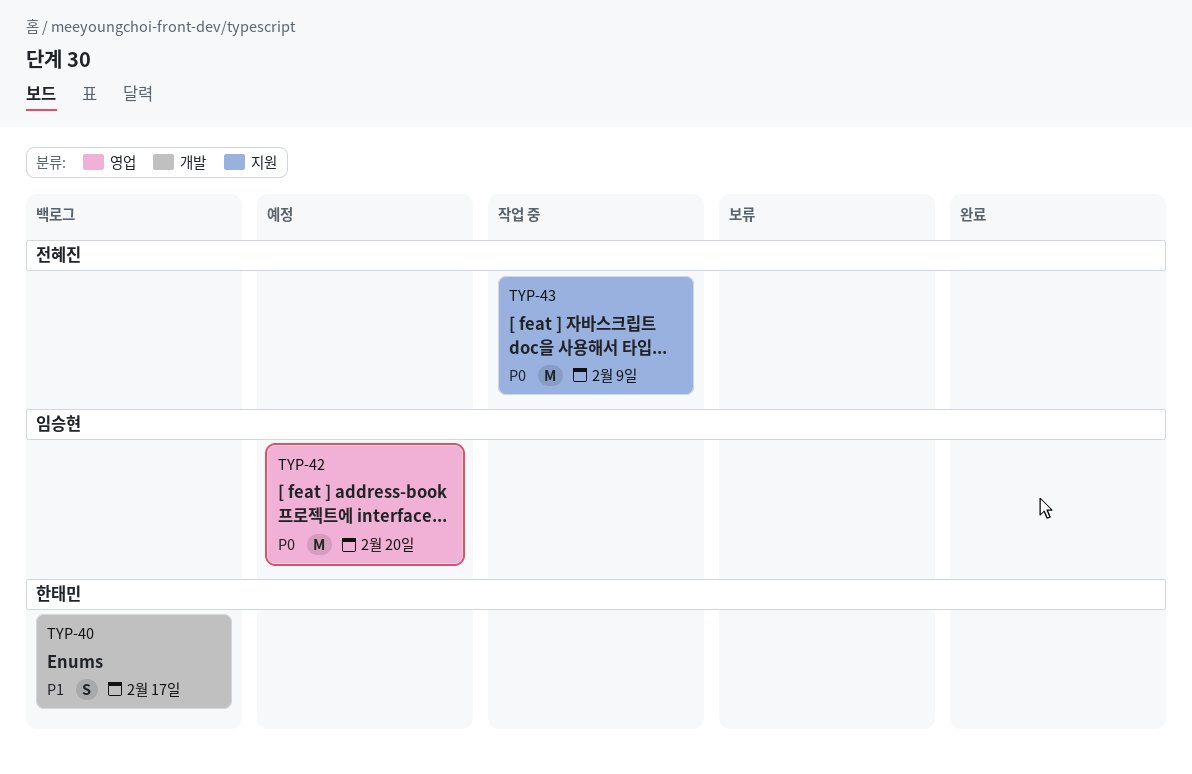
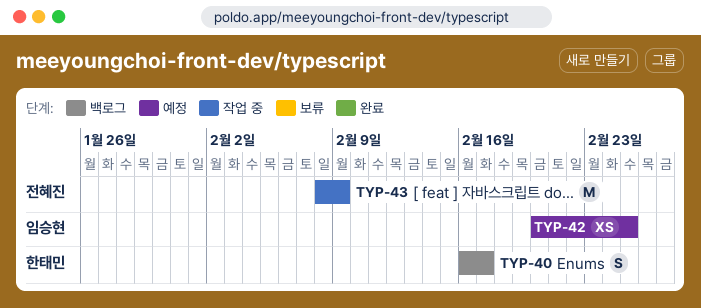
TYP-42, estimate: M -> XS
TYP-42, due: Feb 20 -> Feb 25

